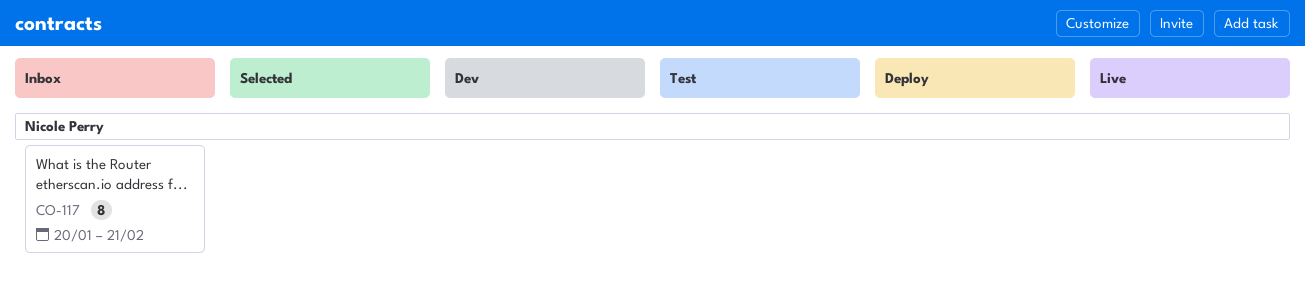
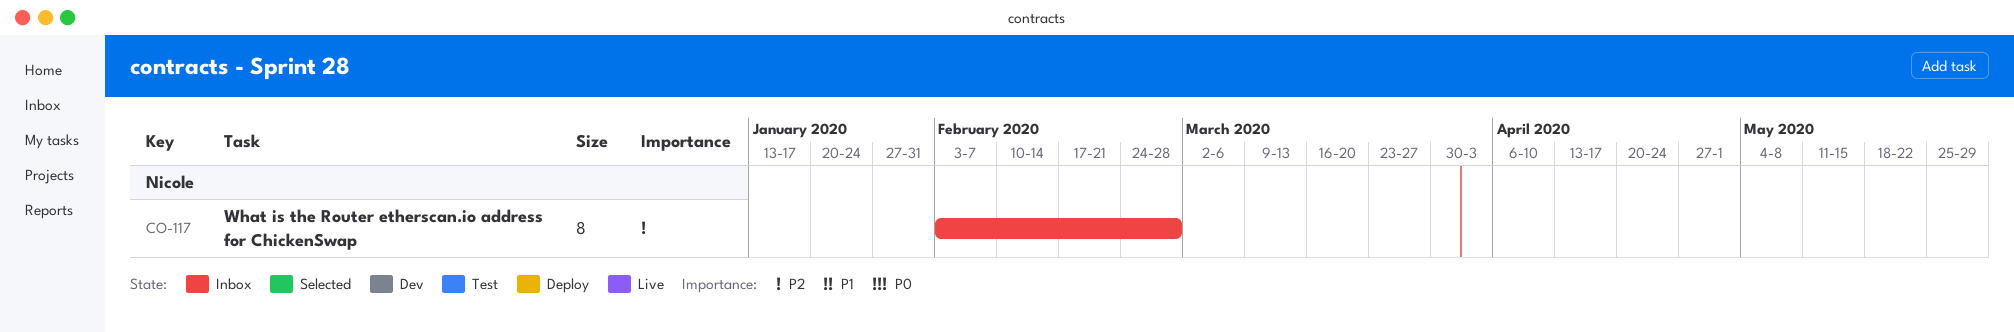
CO-117, start: Jan 20 -> Feb 3
CO-117, due: Feb 21 -> Feb 28

